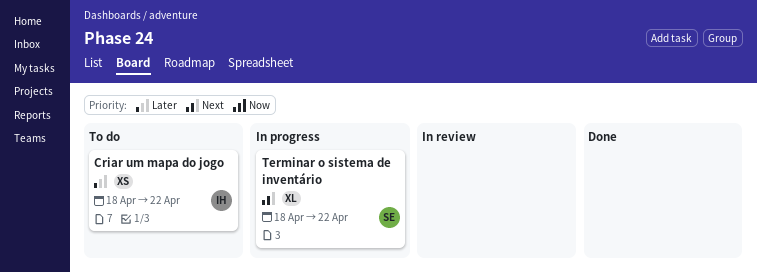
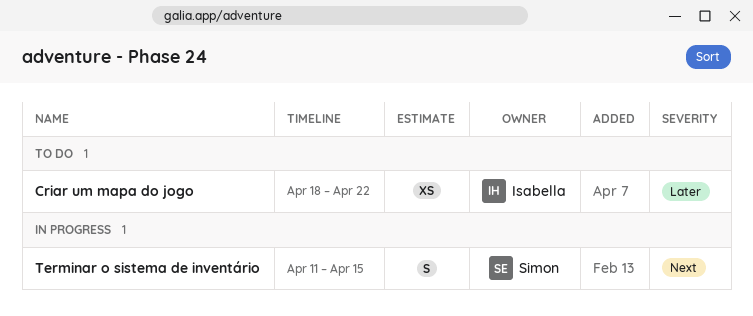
Terminar o sistema de inventário, estimate: XL -> S
Terminar o sistema de inventário, start: Apr 18 -> Apr 11
Terminar o sistema de inventário, due: Apr 22 -> Apr 15

